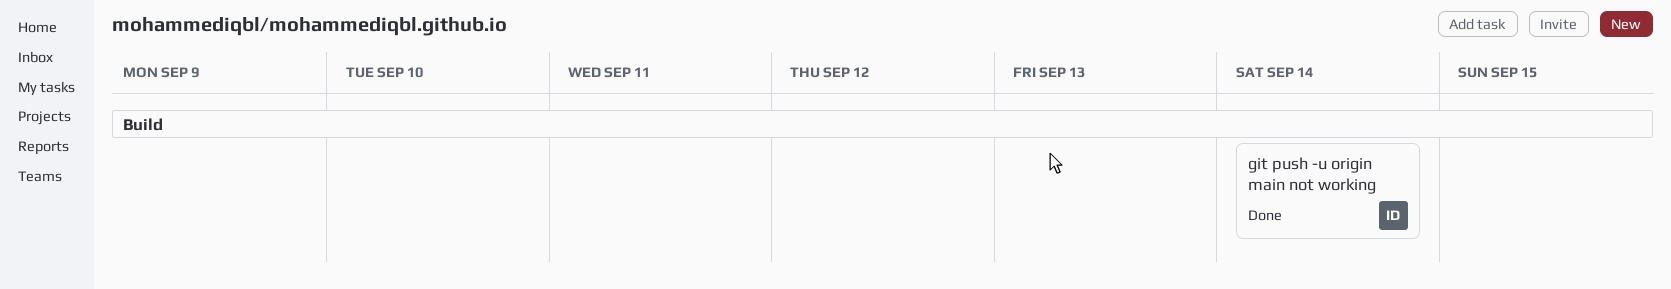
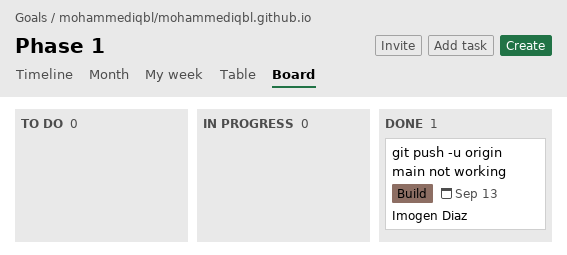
git push -u origin main not working, due: Sep 14 -> Sep 13

